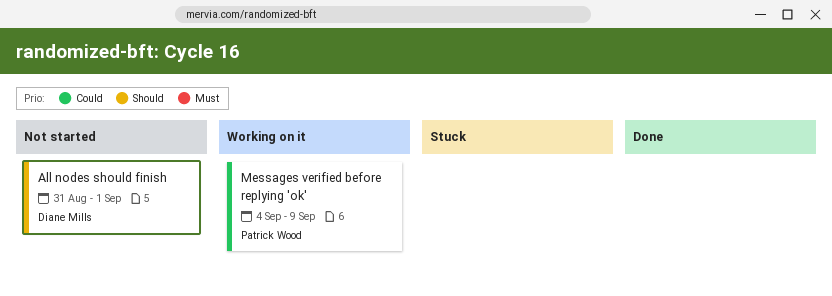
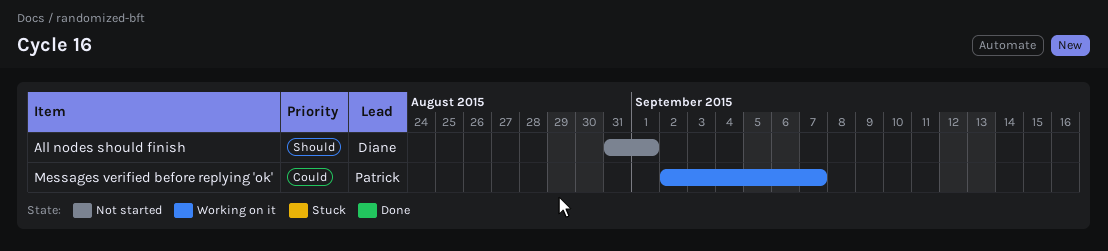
Messages verified before replying 'ok', start: Sep 4 -> Sep 2
Messages verified before replying 'ok', due: Sep 9 -> Sep 7

